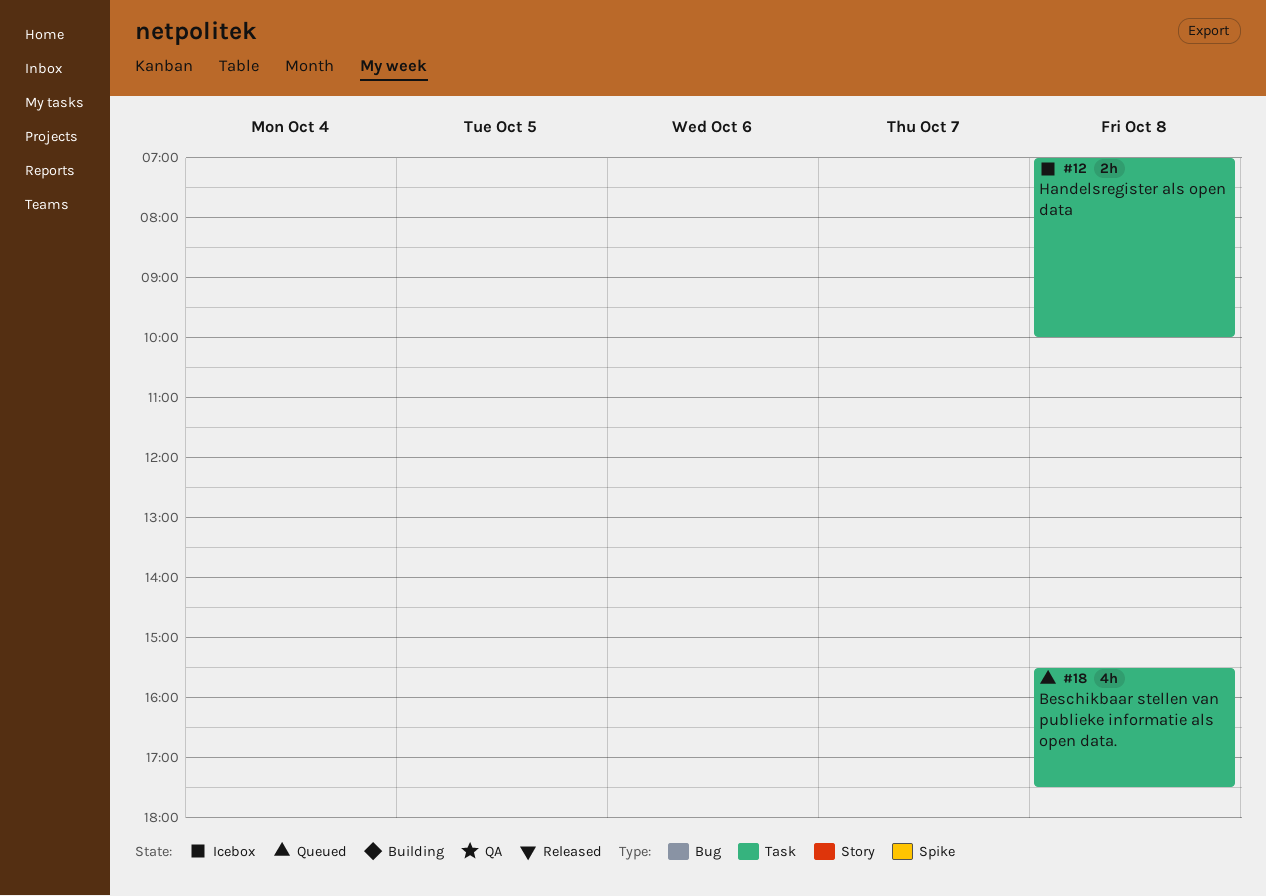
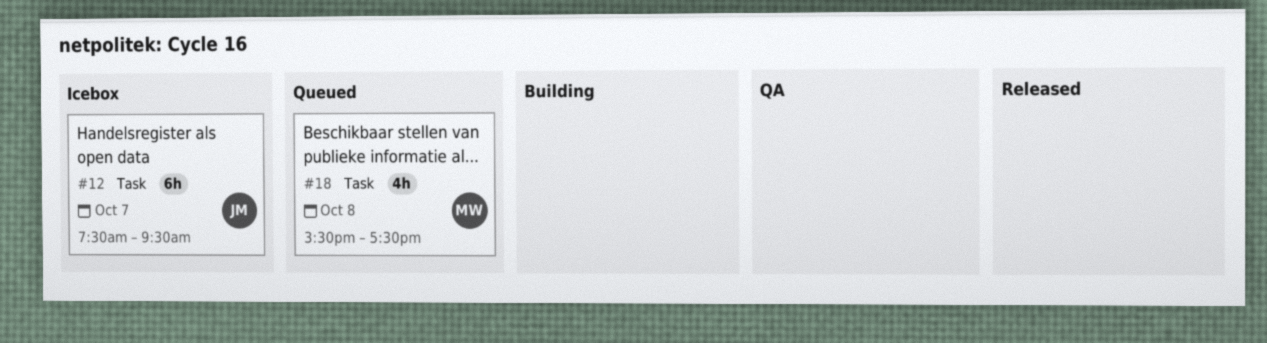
#12, estimate: 2h -> 6h
#12, day: Oct 8 -> Oct 7
#12, begins: 07:00 -> 07:30
#12, ends: 10:00 -> 09:30

